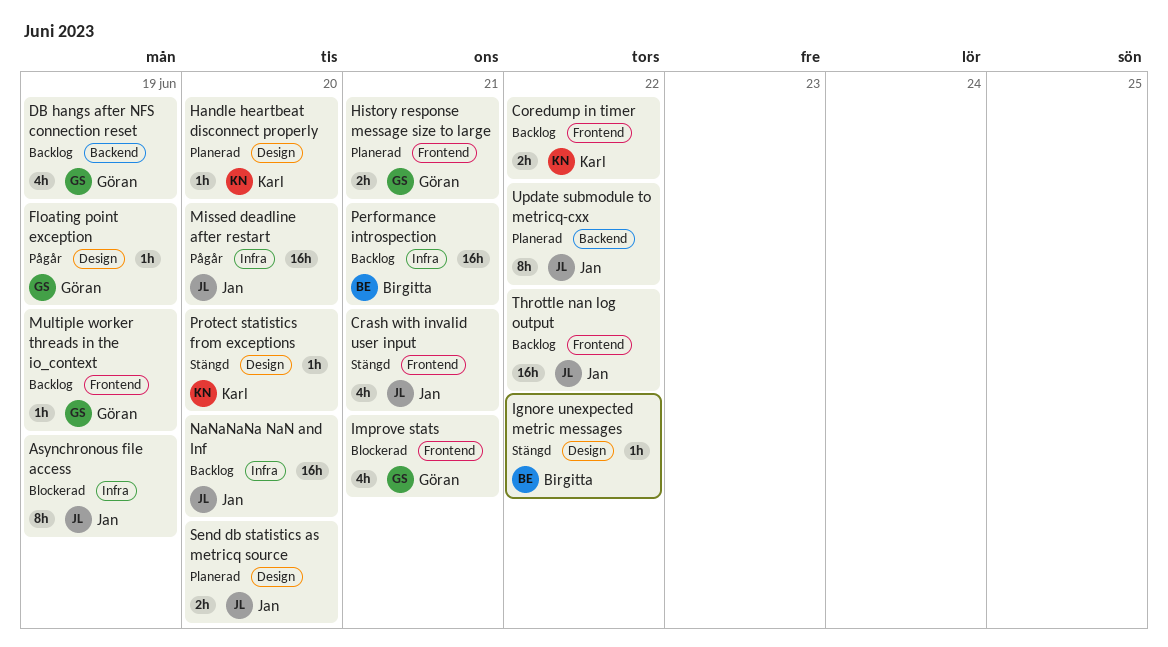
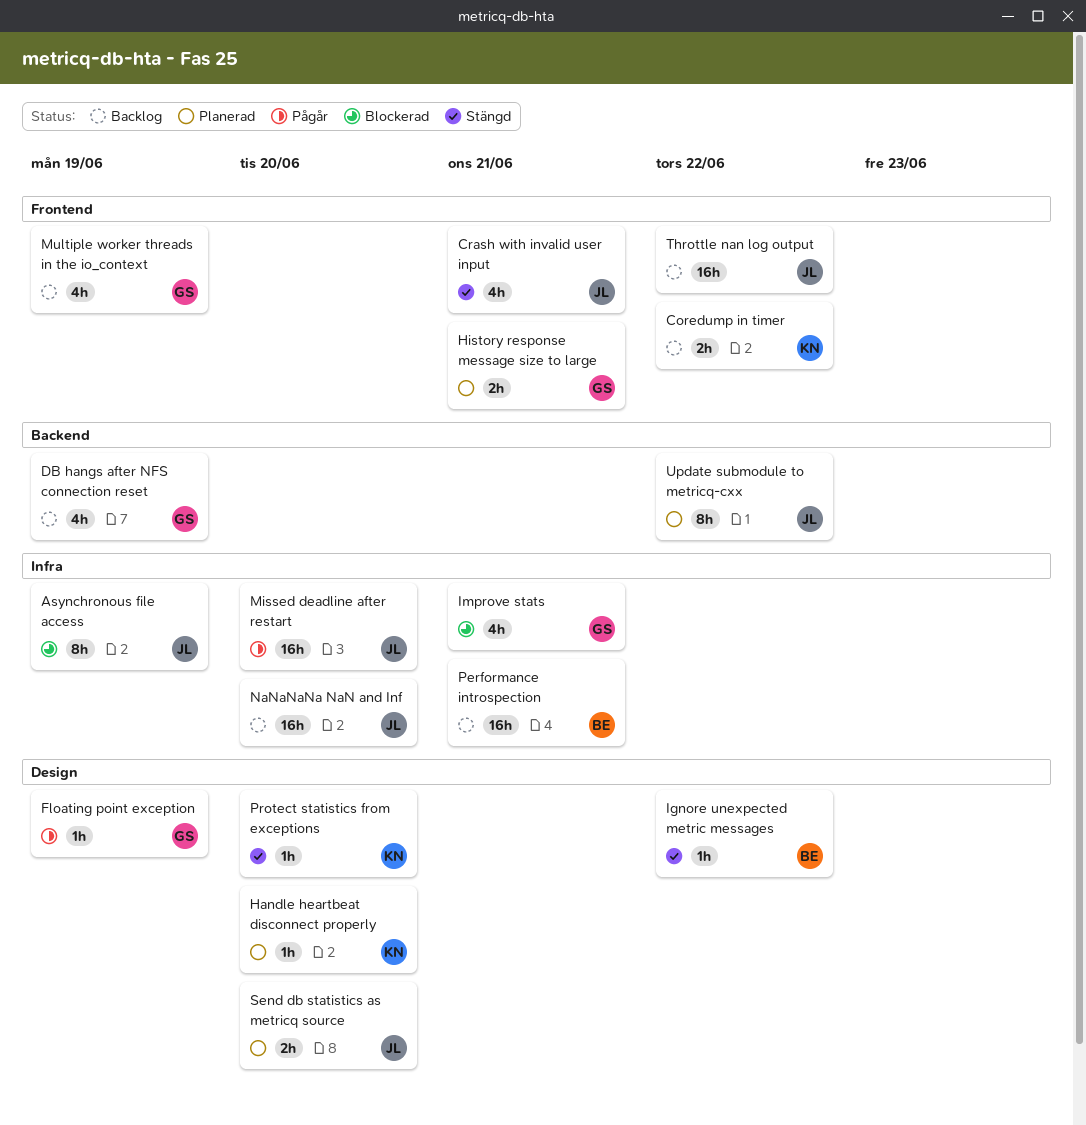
Improve stats, label: Frontend -> Infra
Multiple worker threads in the io_context, estimate: 1h -> 4h

